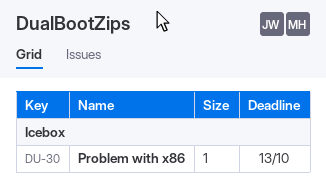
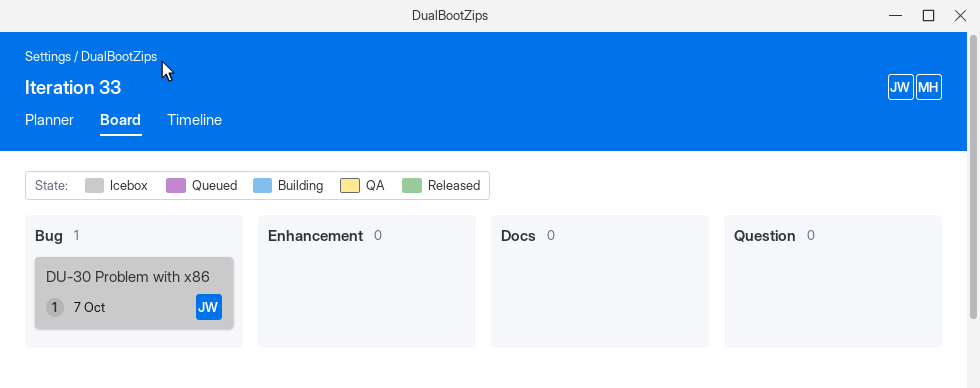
DU-30, due: Oct 13 -> Oct 7

